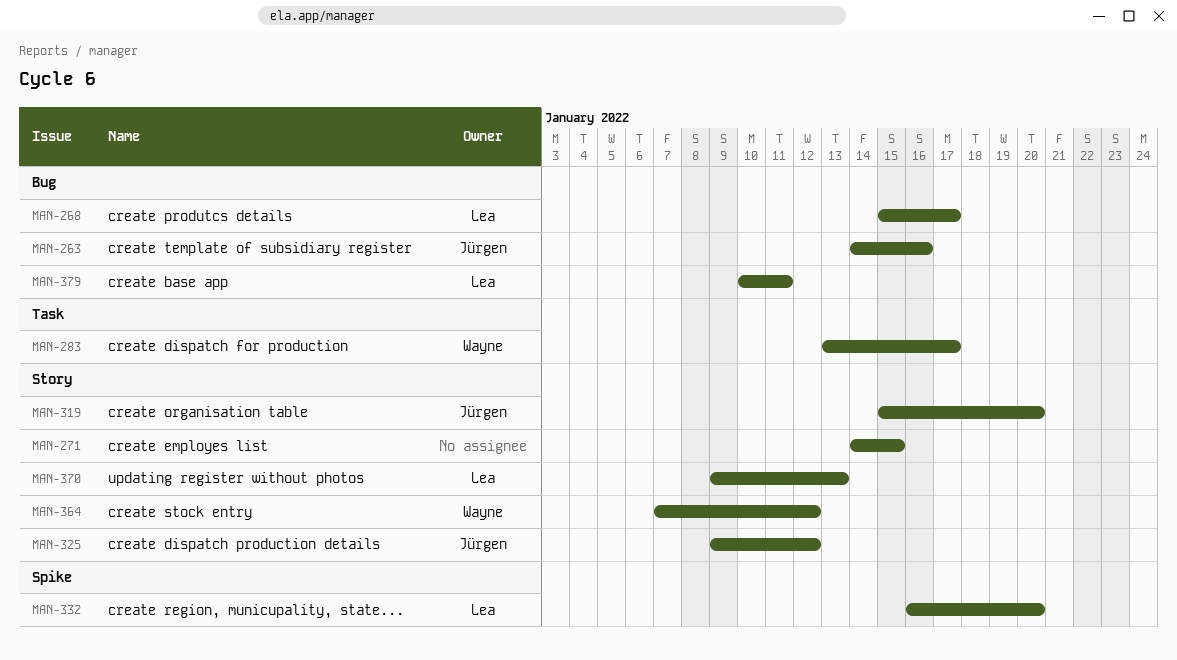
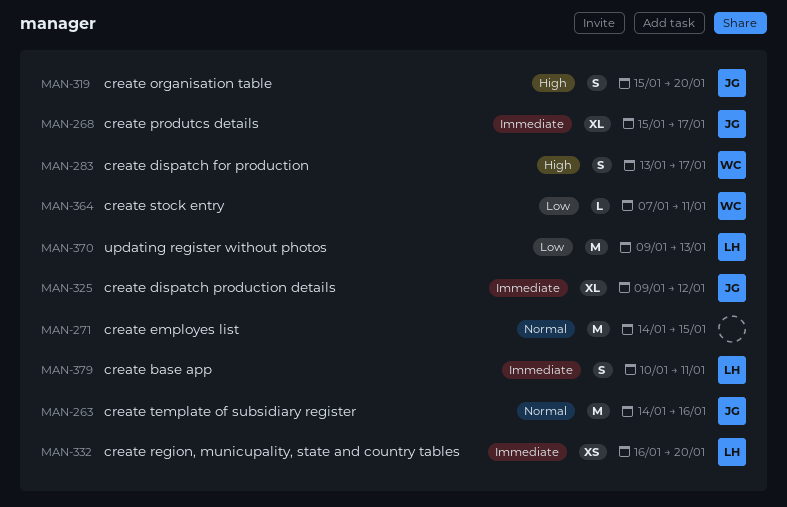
MAN-268, owner: Lea -> Jürgen
MAN-364, due: Jan 12 -> Jan 11

